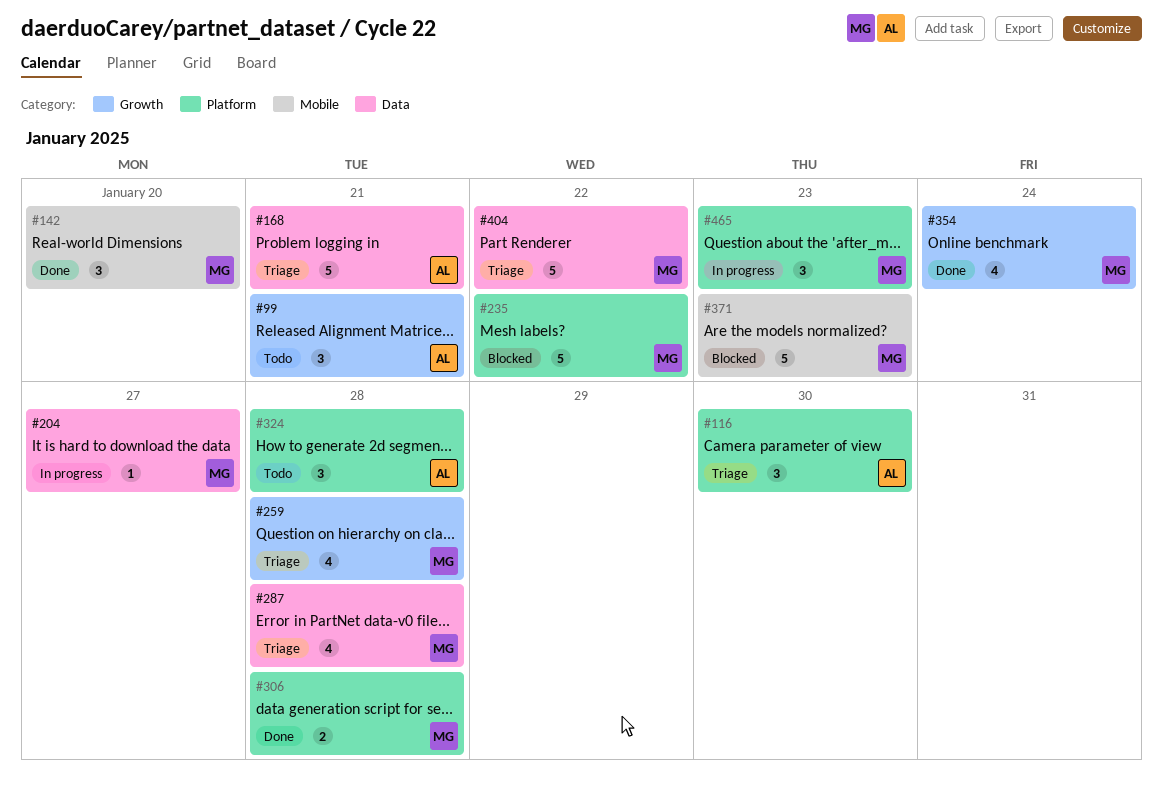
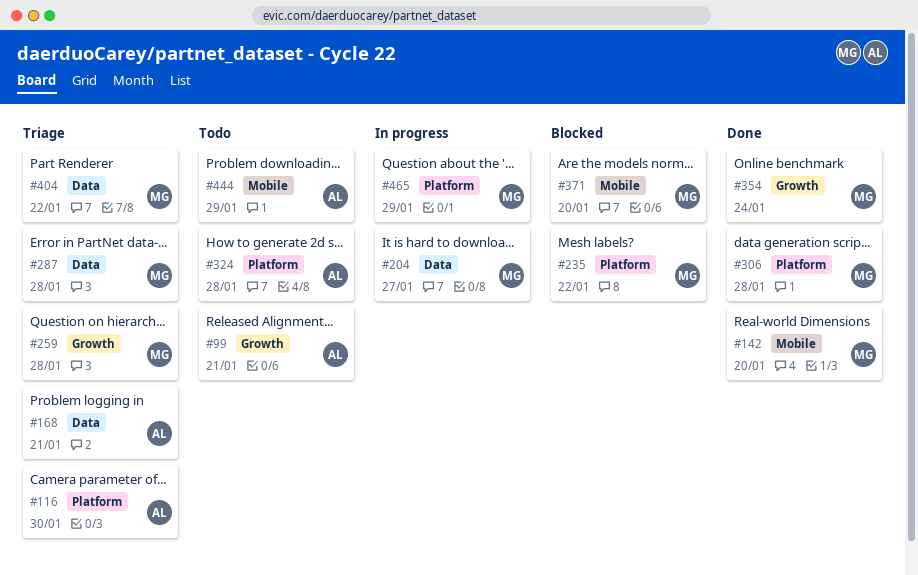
#371, due: Jan 23 -> Jan 20
#444: none -> present
#465, due: Jan 23 -> Jan 29

